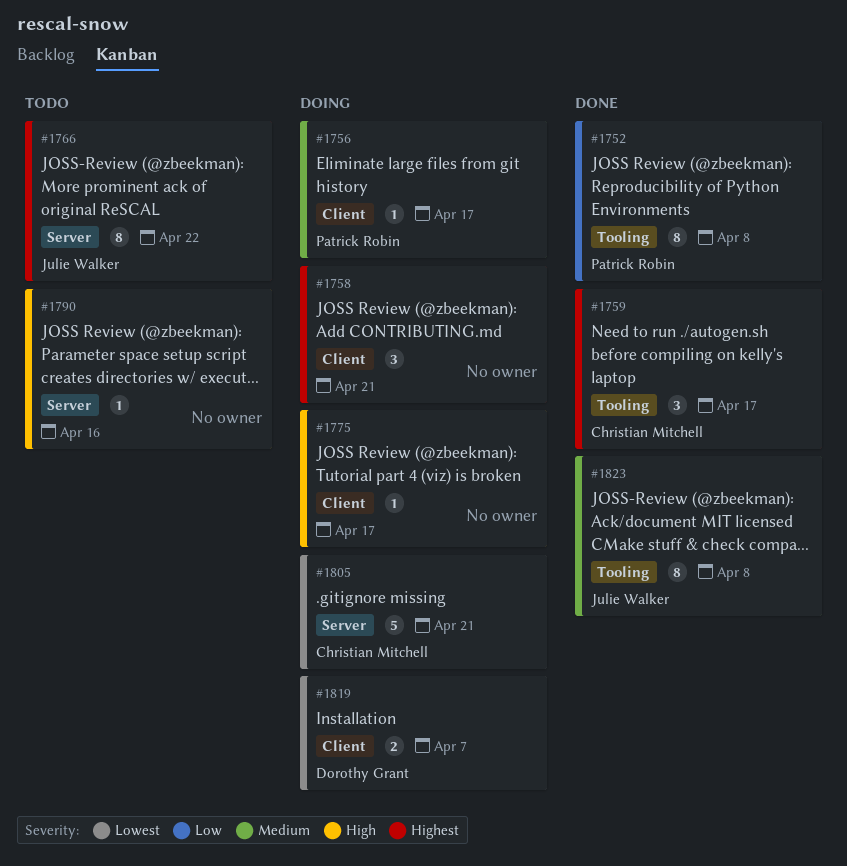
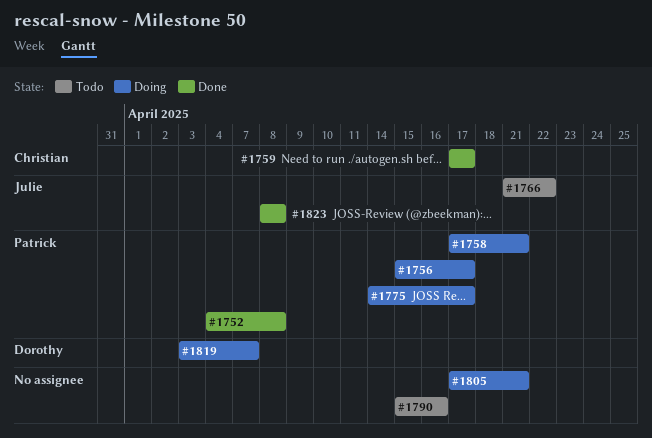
#1758, owner: none -> Patrick Robin
#1775, owner: none -> Patrick Robin
#1805, owner: Christian Mitchell -> none

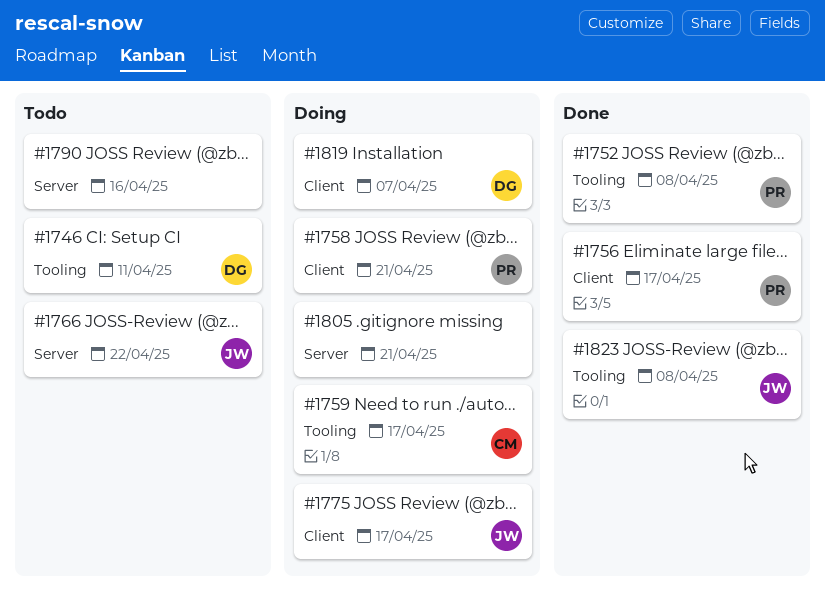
#1746: none -> present
#1756, status: Doing -> Done
#1759, status: Done -> Doing
#1775, owner: Patrick -> Julie

